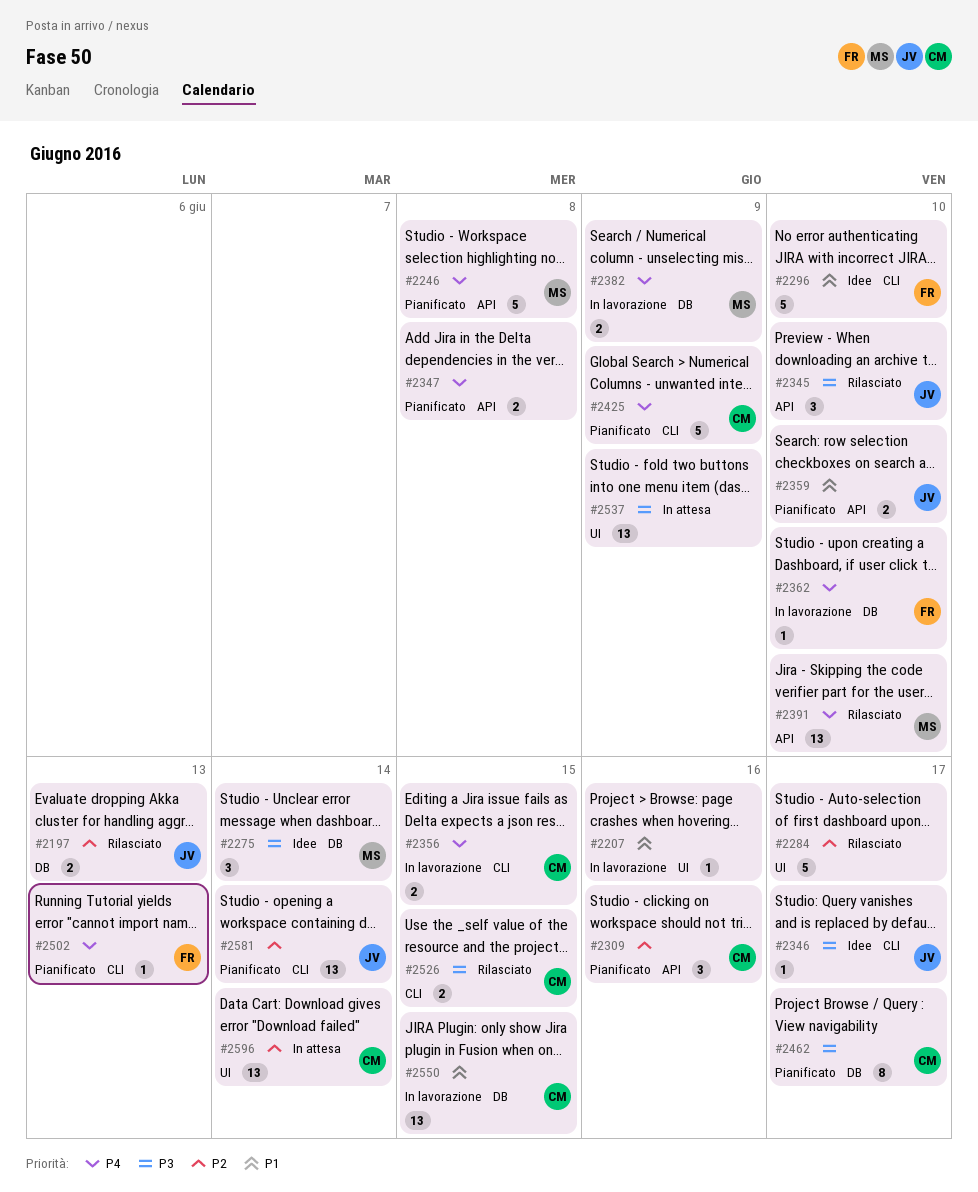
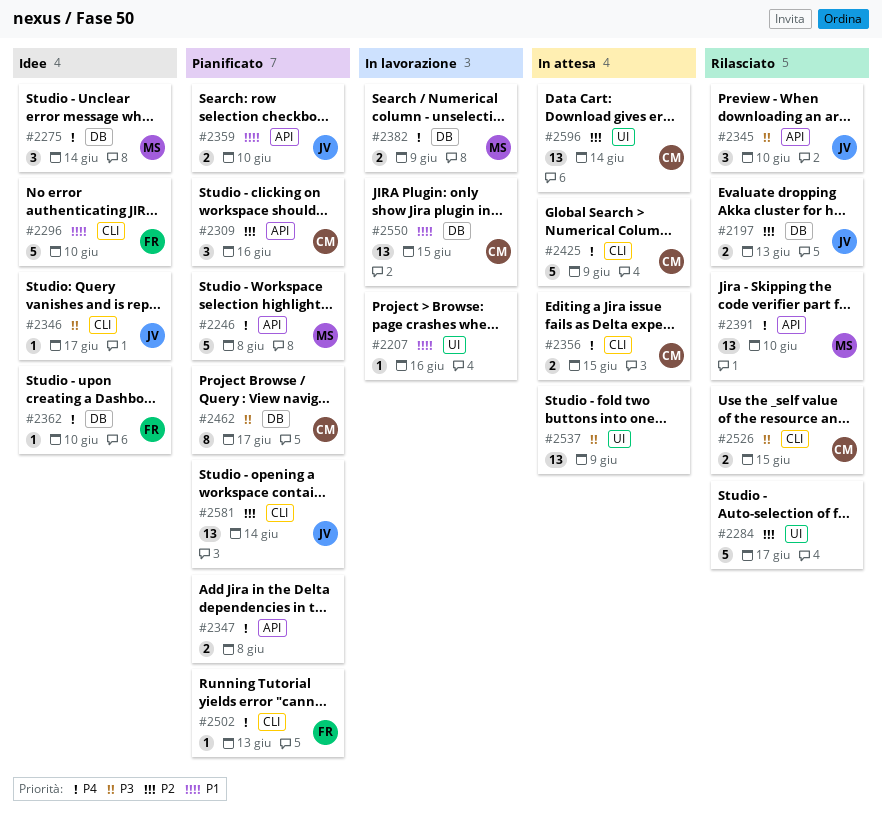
#2275, priority: P3 -> P4
#2356, status: In lavorazione -> In attesa
#2362, status: In lavorazione -> Idee
#2425, status: Pianificato -> In attesa

